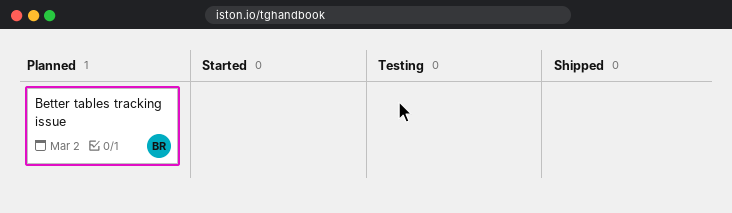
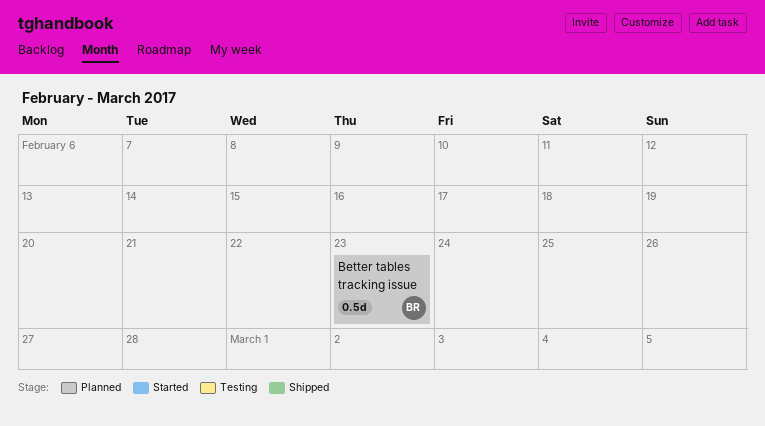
Better tables tracking issue, due: Mar 2 -> Feb 23

